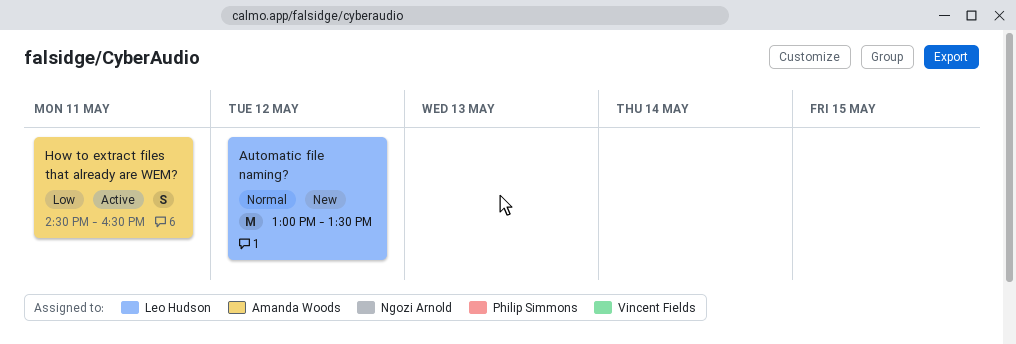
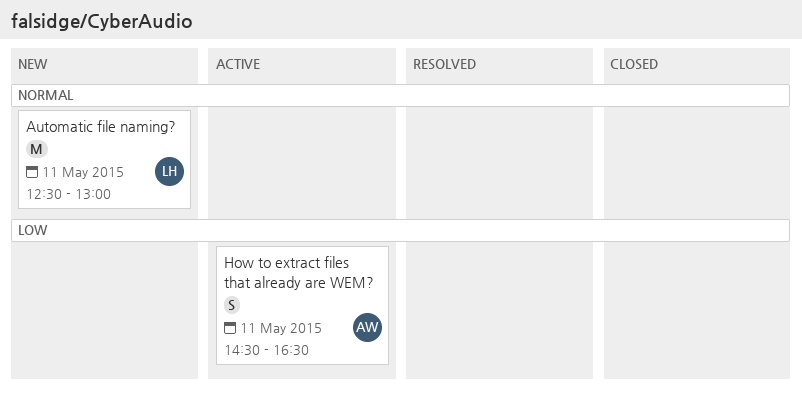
Automatic file naming?, day: May 12 -> May 11
Automatic file naming?, begins: 13:00 -> 12:30
Automatic file naming?, ends: 13:30 -> 13:00

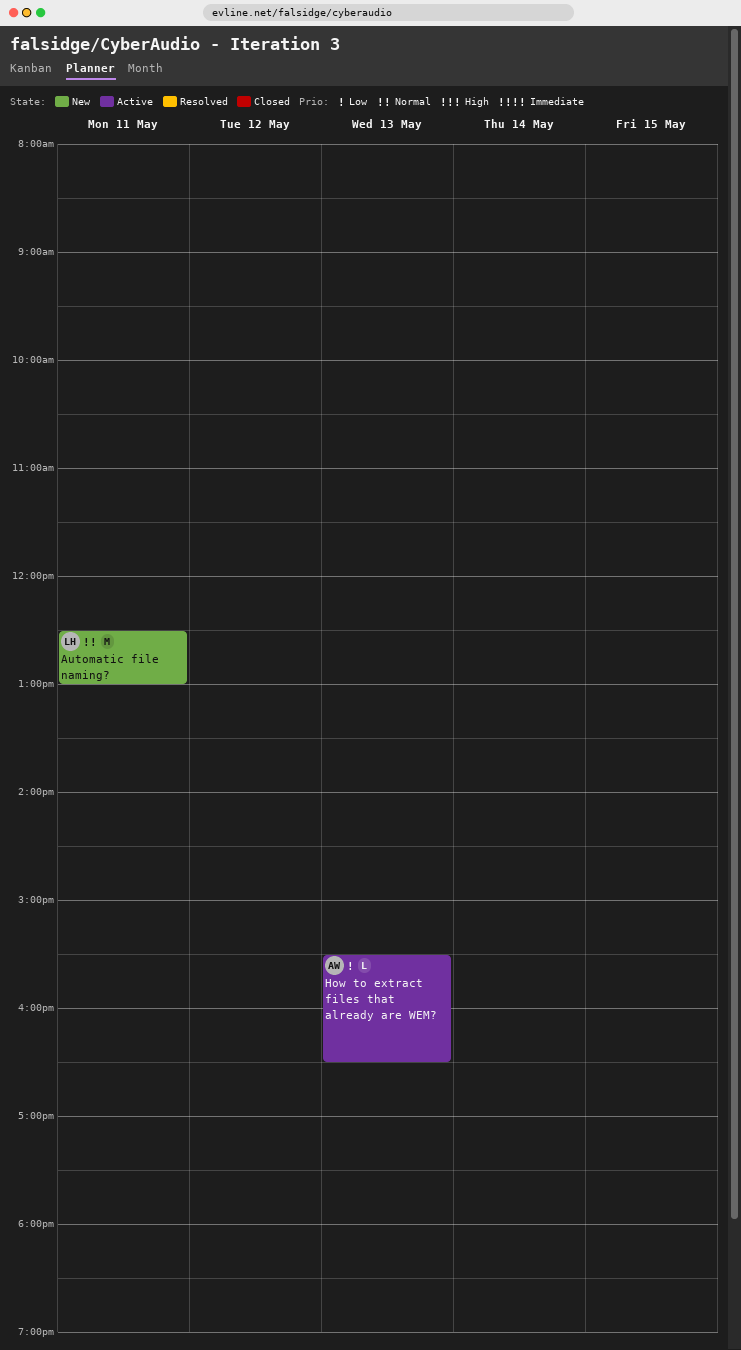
How to extract files that already are WEM?, estimate: S -> L
How to extract files that already are WEM?, day: May 11 -> May 13
How to extract files that already are WEM?, begins: 14:30 -> 15:30

